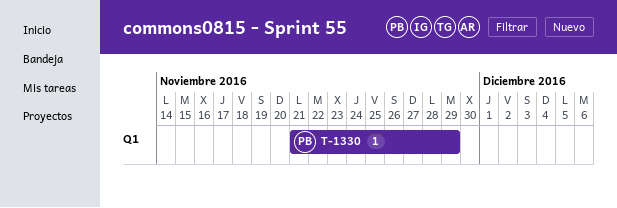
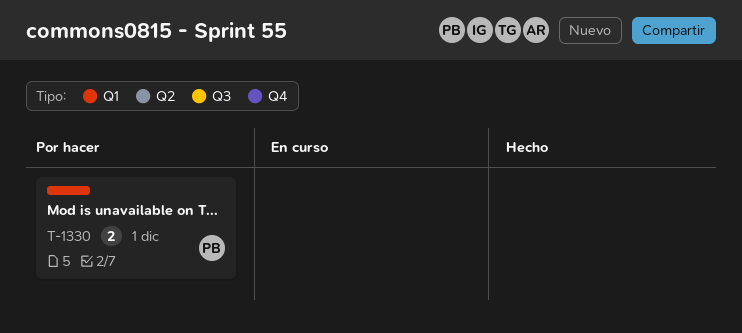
T-1330, estimate: 1 -> 2
T-1330, due: Nov 29 -> Dec 1

